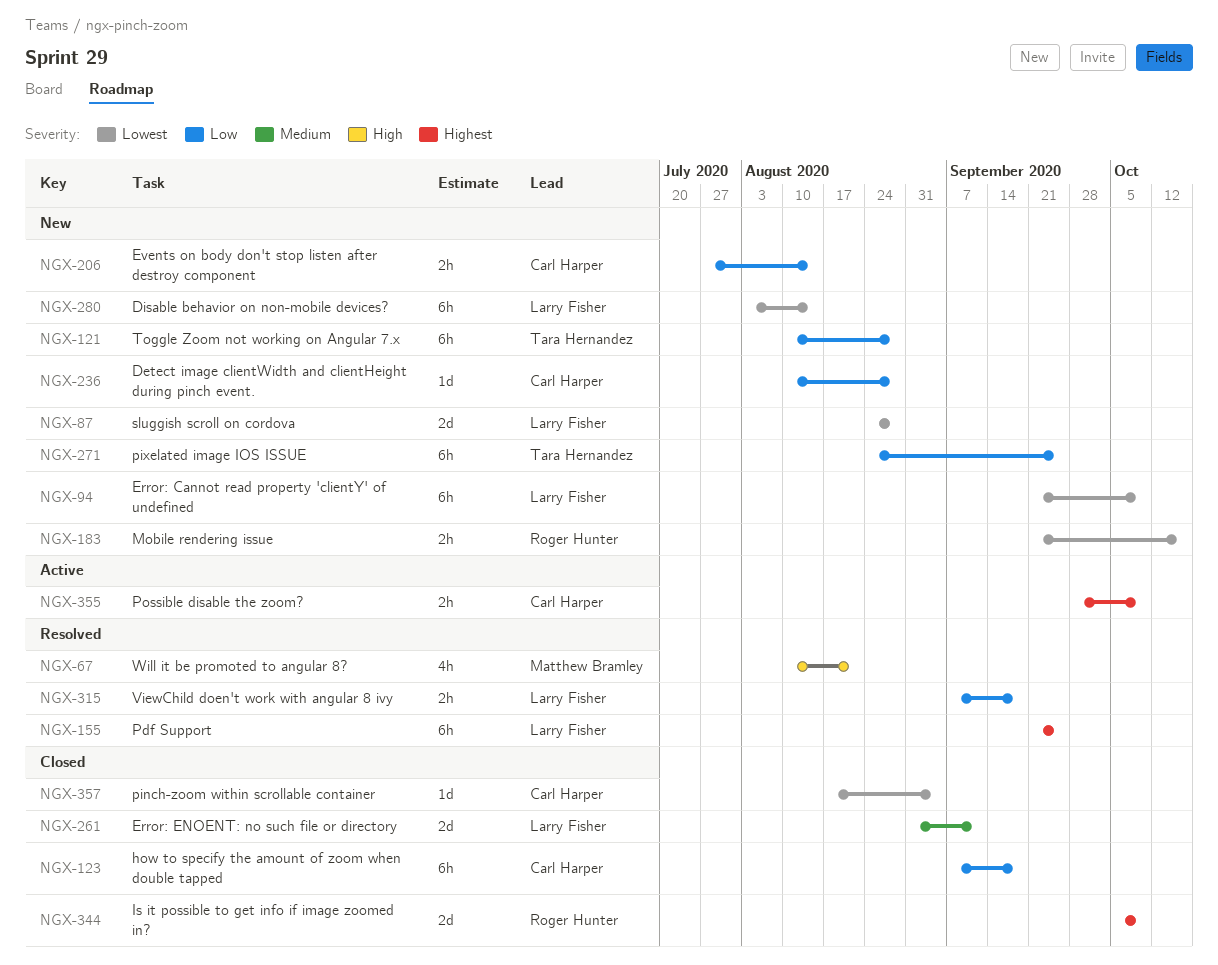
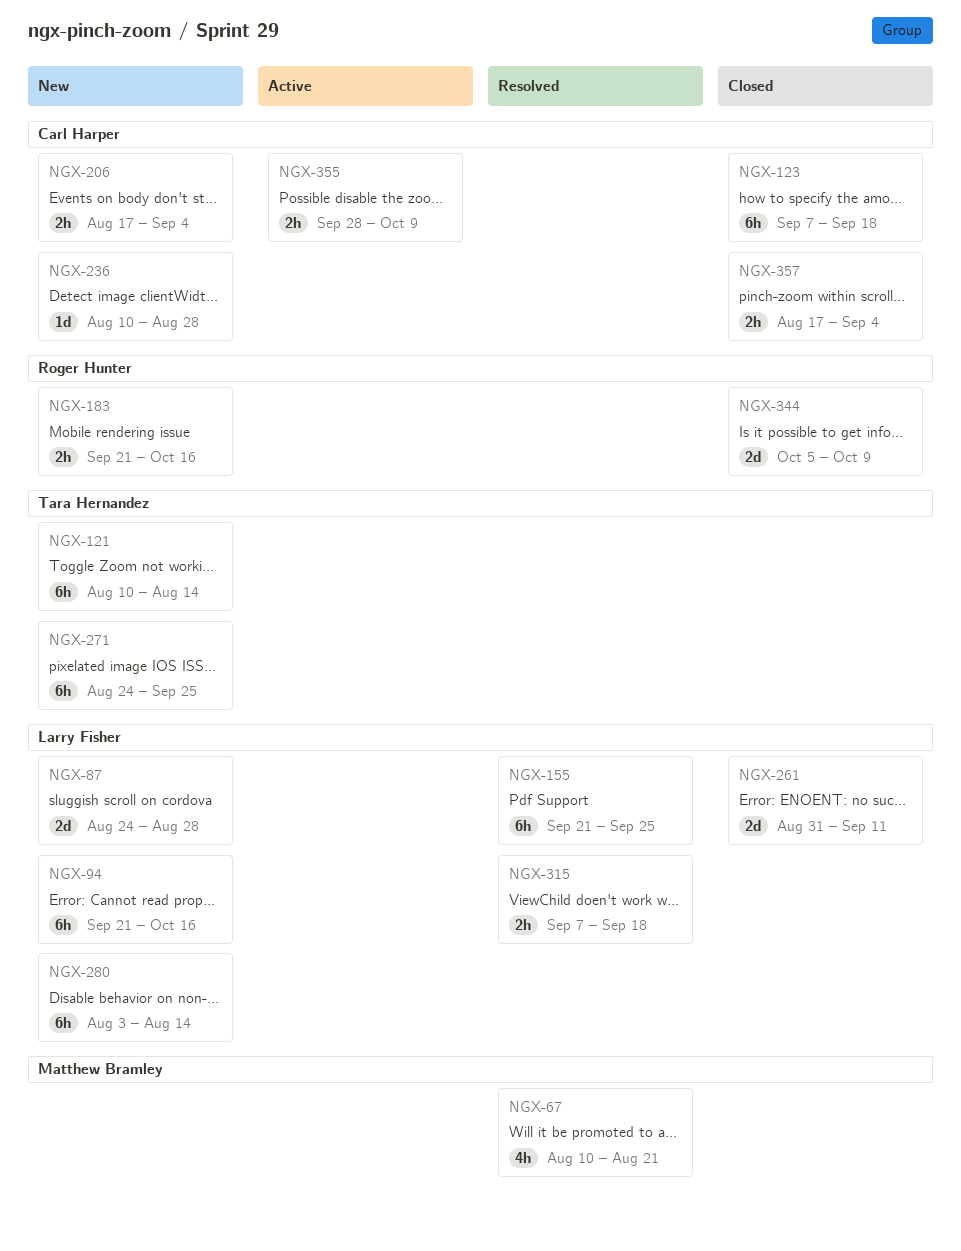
NGX-94, due: Oct 9 -> Oct 16
NGX-121, due: Aug 28 -> Aug 14
NGX-206, start: Jul 27 -> Aug 17
NGX-206, due: Aug 14 -> Sep 4
NGX-357, estimate: 1d -> 2h

